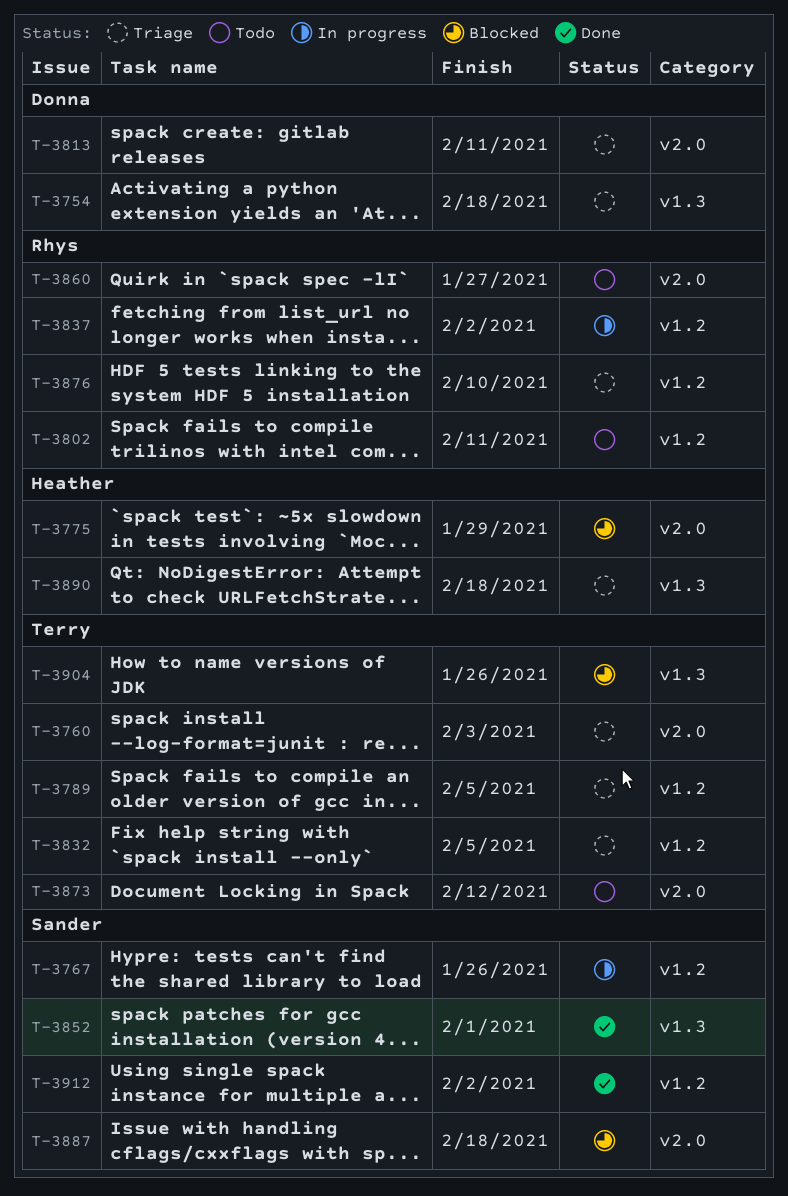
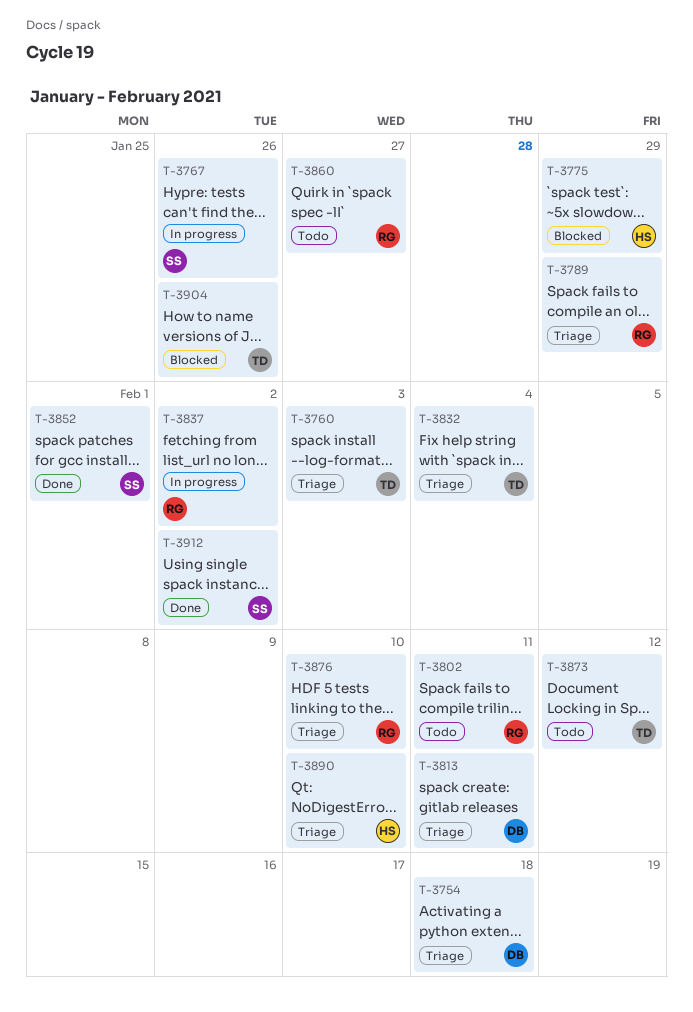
T-3789, owner: Terry -> Rhys
T-3789, due: Feb 5 -> Jan 29
T-3832, due: Feb 5 -> Feb 4
T-3887: present -> none
T-3890, due: Feb 18 -> Feb 10

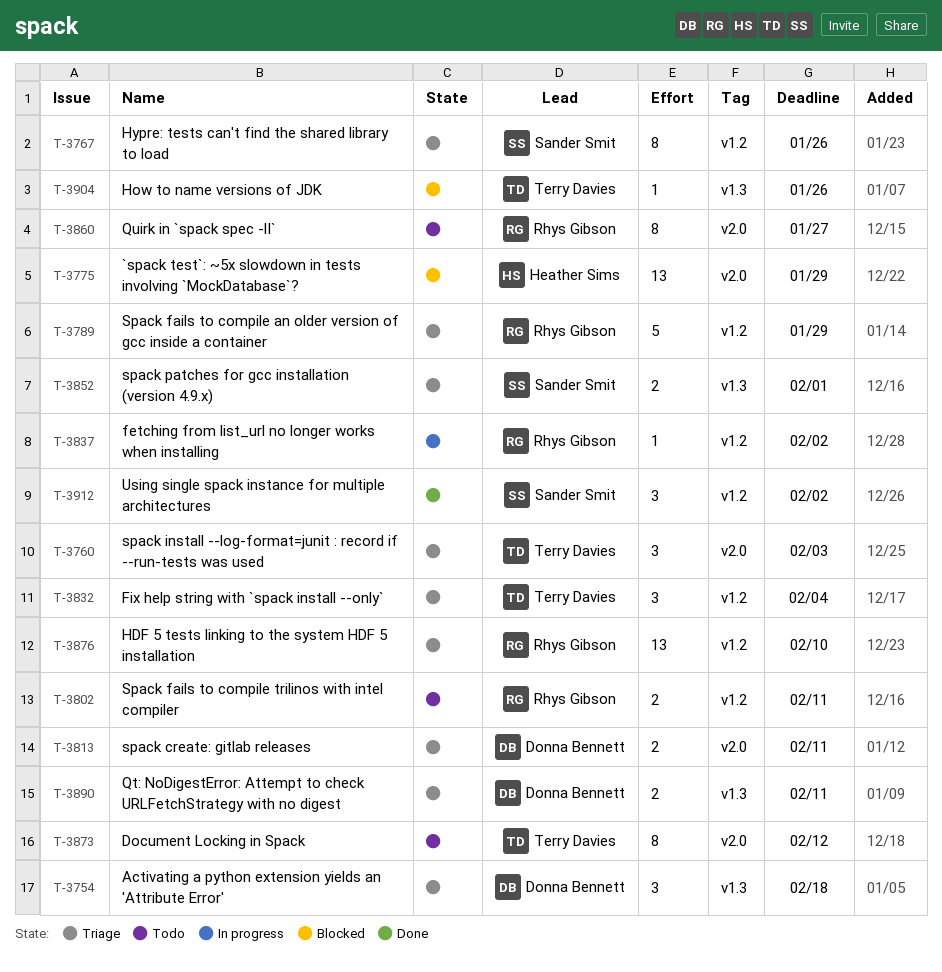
T-3767, status: In progress -> Triage
T-3852, status: Done -> Triage
T-3890, owner: Heather Sims -> Donna Bennett
T-3890, due: Feb 10 -> Feb 11

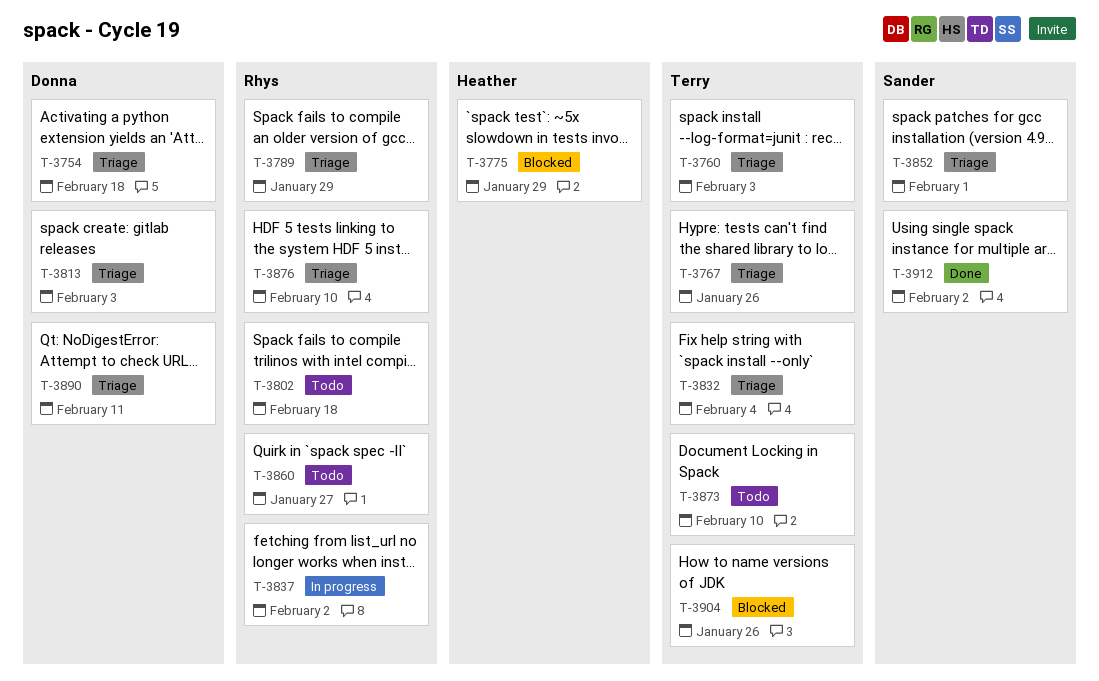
T-3767, owner: Sander Smit -> Terry Davies
T-3802, due: Feb 11 -> Feb 18
T-3813, due: Feb 11 -> Feb 3
T-3873, due: Feb 12 -> Feb 10

